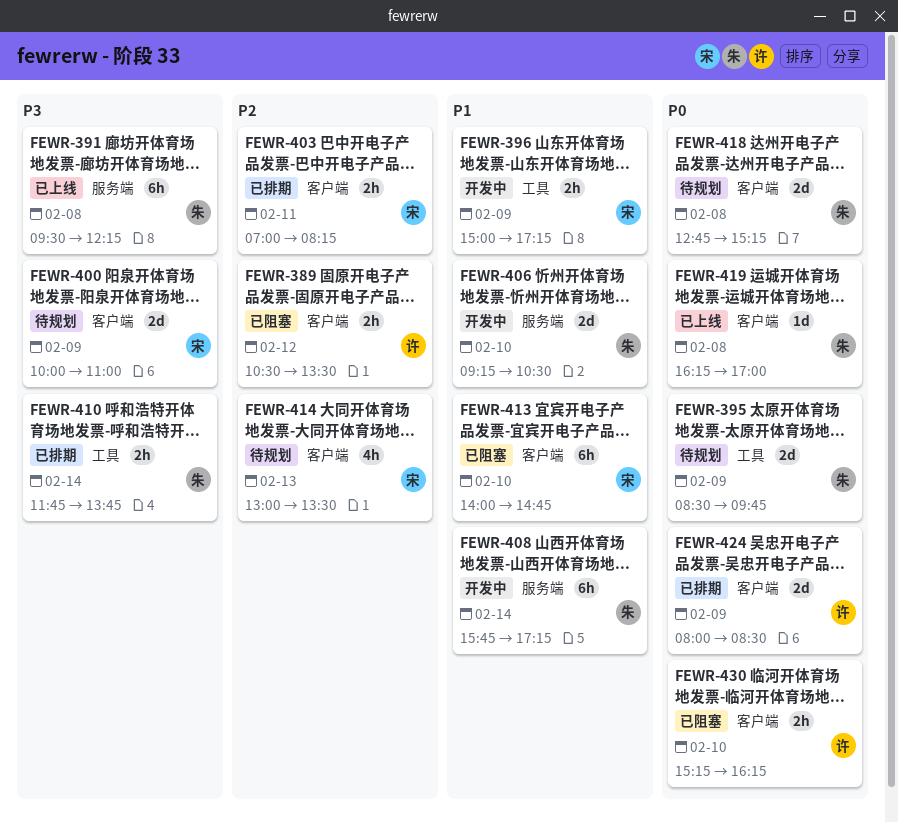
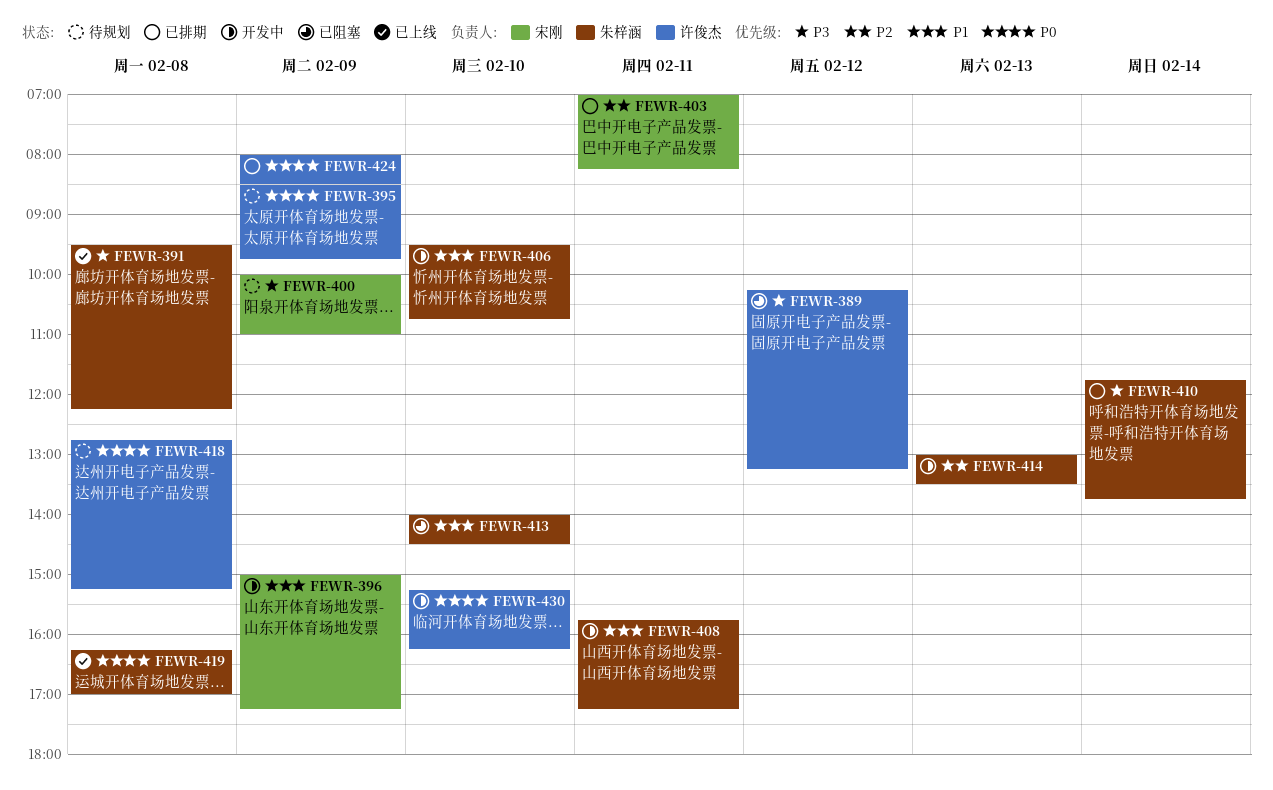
FEWR-389, priority: P2 -> P3
FEWR-389, begins: 10:30 -> 10:15
FEWR-389, ends: 13:30 -> 13:15
FEWR-395, owner: 朱梓涵 -> 许俊杰
FEWR-406, begins: 09:15 -> 09:30
FEWR-406, ends: 10:30 -> 10:45
FEWR-408, day: Feb 14 -> Feb 11
FEWR-413, owner: 宋刚 -> 朱梓涵
FEWR-413, ends: 14:45 -> 14:30
FEWR-414, status: 待规划 -> 开发中
FEWR-414, owner: 宋刚 -> 朱梓涵
FEWR-418, owner: 朱梓涵 -> 许俊杰
FEWR-430, status: 已阻塞 -> 开发中

